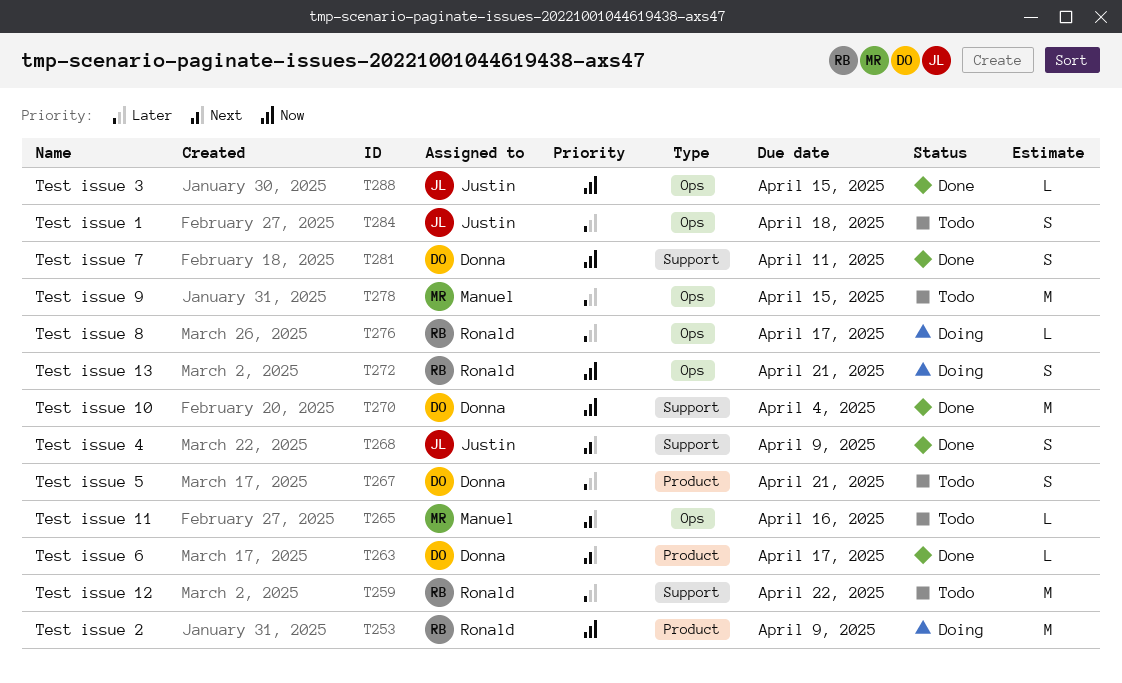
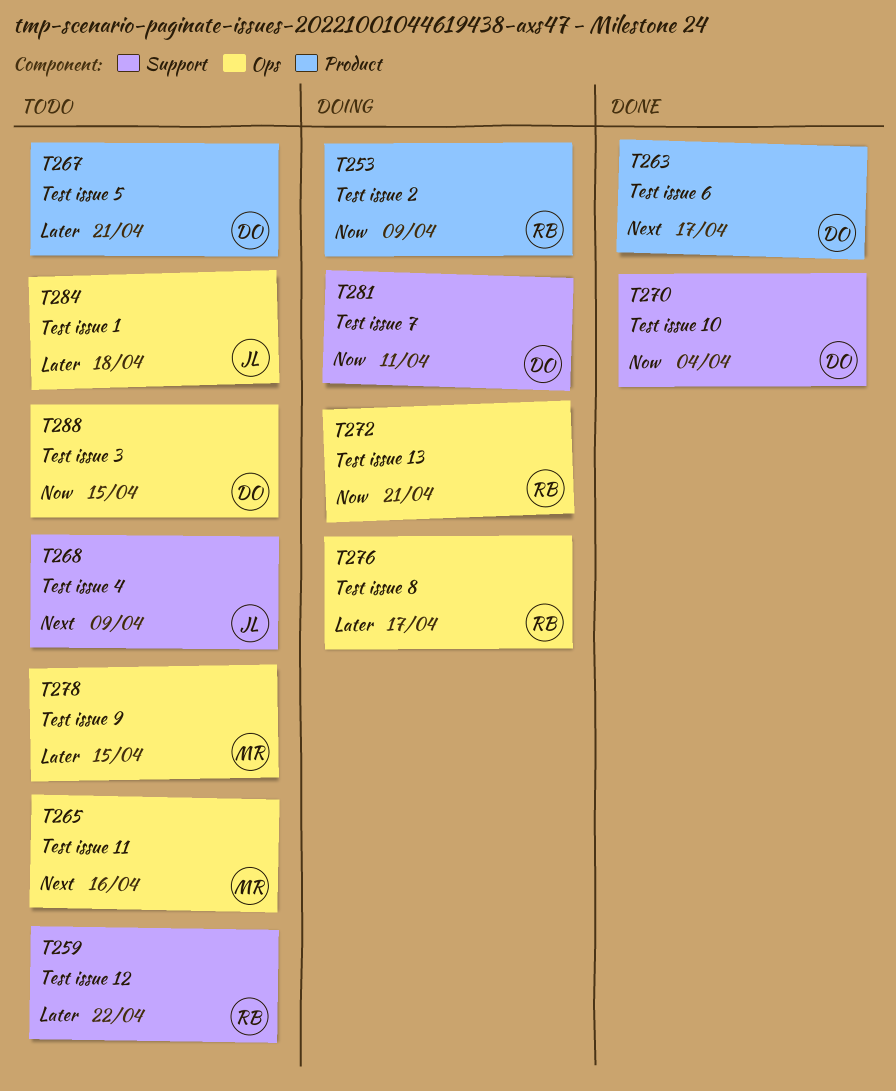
T268, status: Done -> Todo
T281, status: Done -> Doing
T288, status: Done -> Todo
T288, owner: Justin -> Donna

